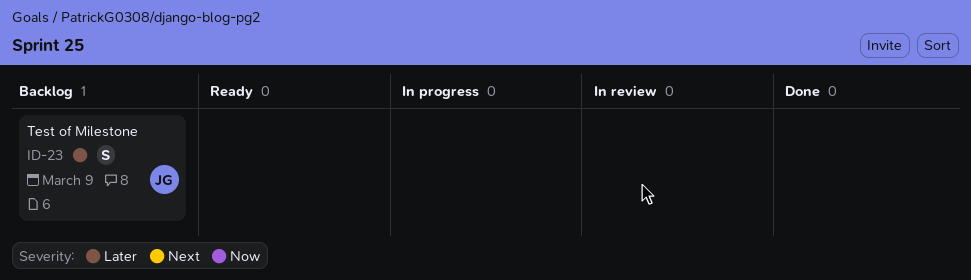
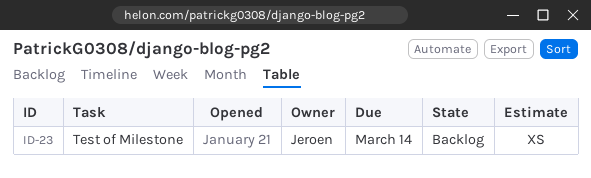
ID-23, estimate: S -> XS
ID-23, due: Mar 9 -> Mar 14

